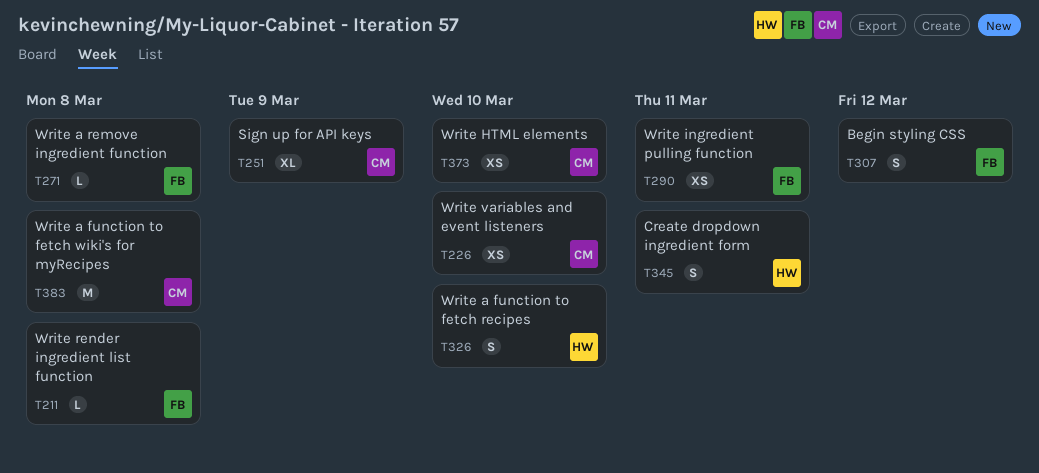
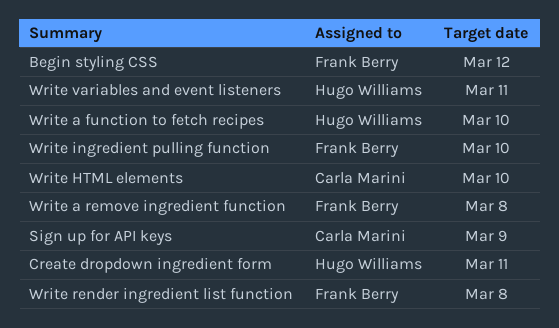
Write a function to fetch wiki's for myRecipes: present -> none
Write ingredient pulling function, due: Mar 11 -> Mar 10
Write variables and event listeners, owner: Carla Marini -> Hugo Williams
Write variables and event listeners, due: Mar 10 -> Mar 11

